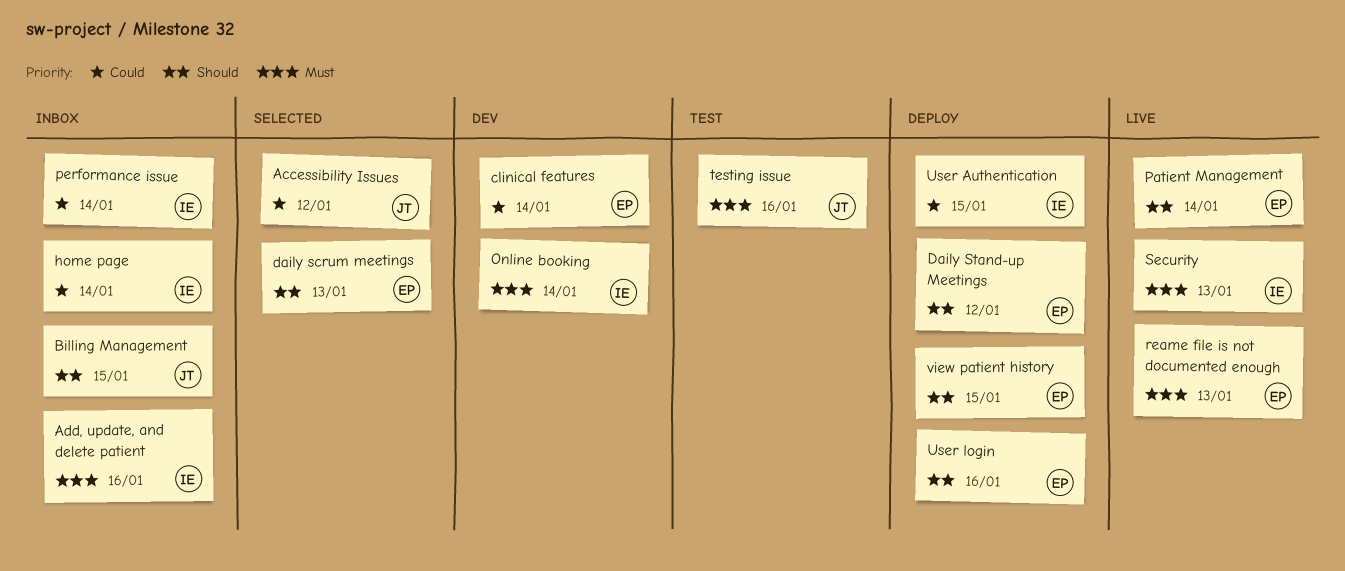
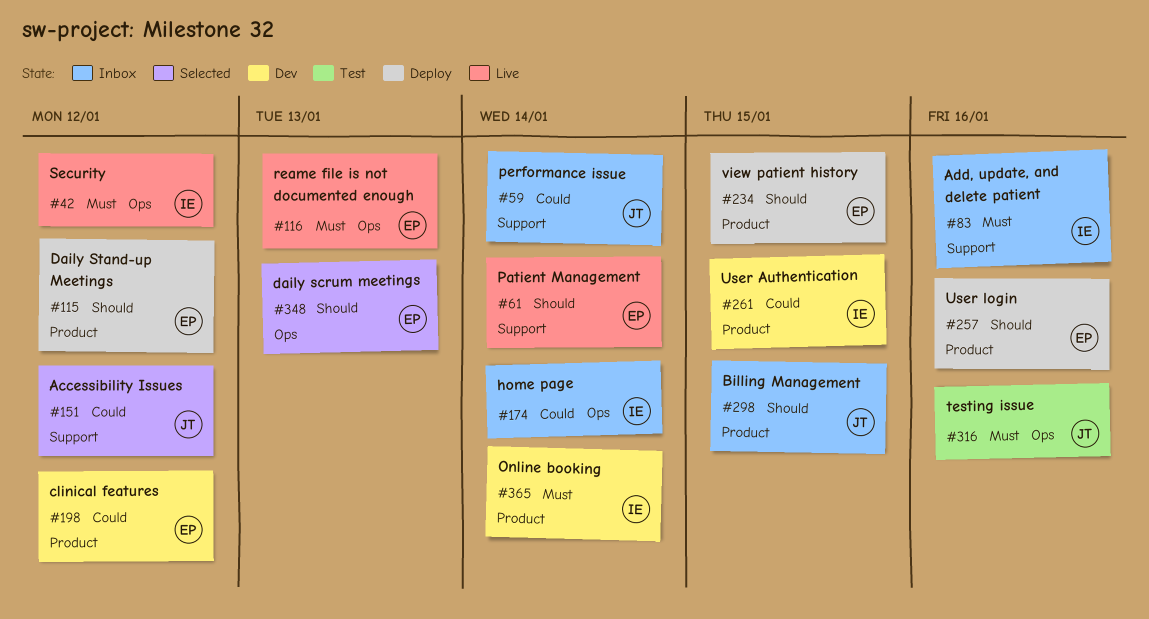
clinical features, due: Jan 14 -> Jan 12
performance issue, owner: IE -> JT
Security, due: Jan 13 -> Jan 12
User Authentication, status: Deploy -> Dev

